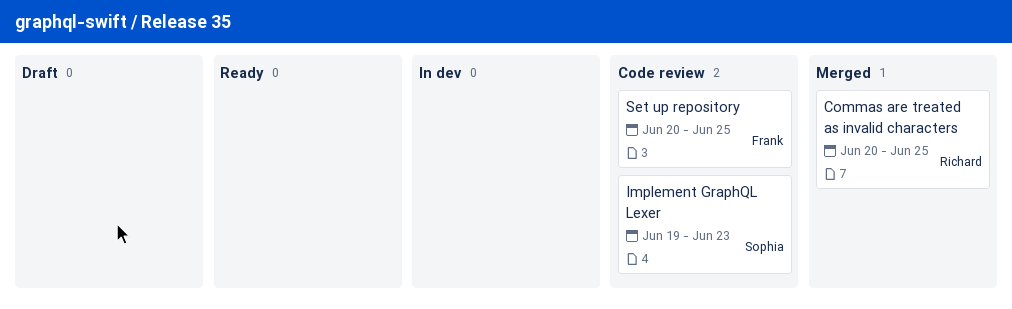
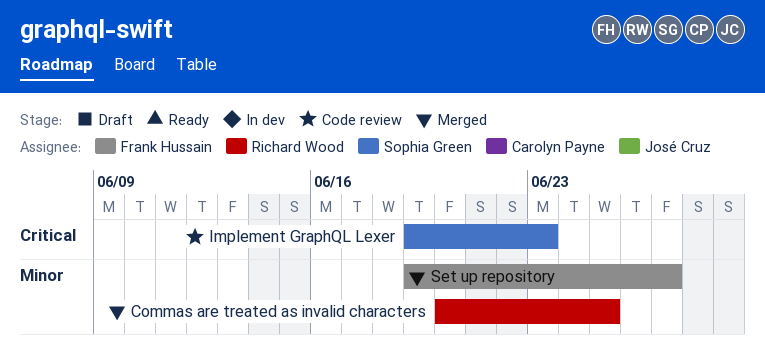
Set up repository, status: Code review -> Merged
Set up repository, start: Jun 20 -> Jun 19
Set up repository, due: Jun 25 -> Jun 27

